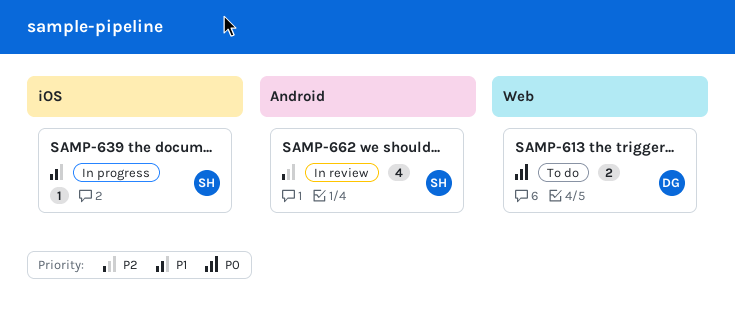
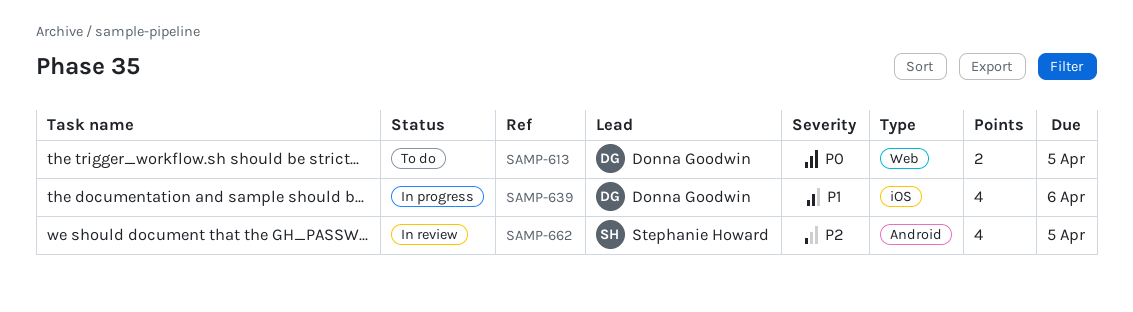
SAMP-639, owner: Stephanie Howard -> Donna Goodwin
SAMP-639, estimate: 1 -> 4

